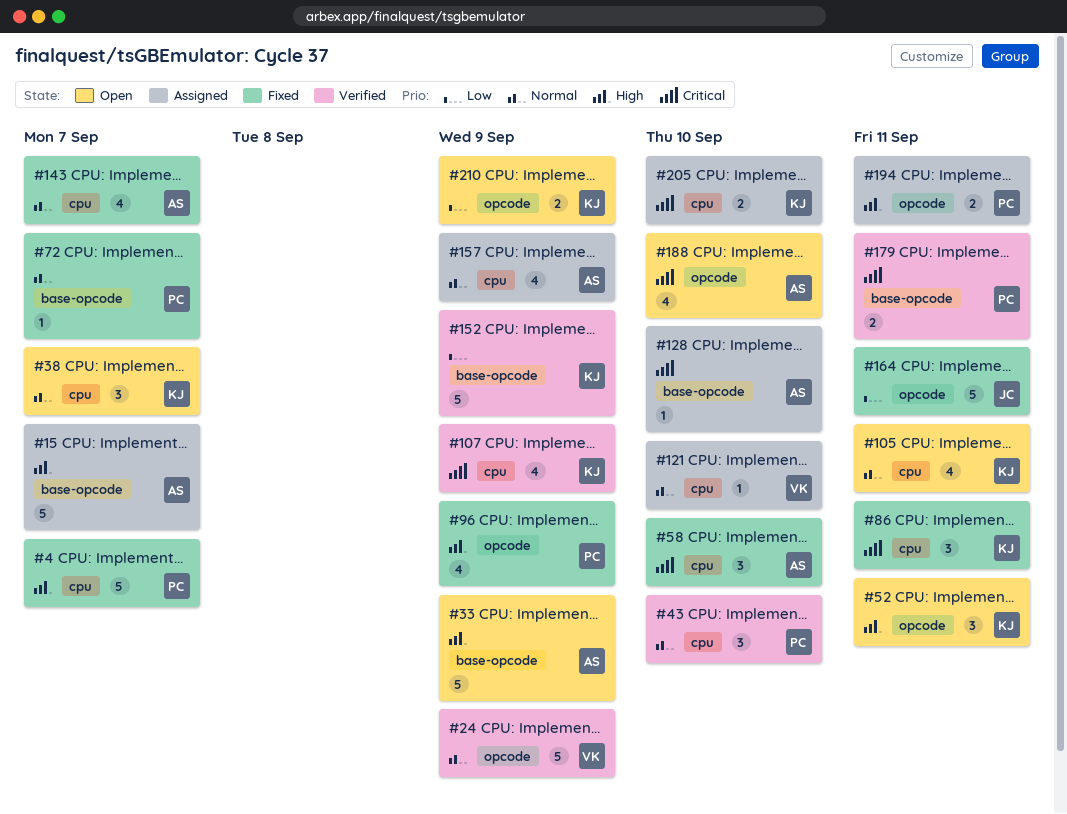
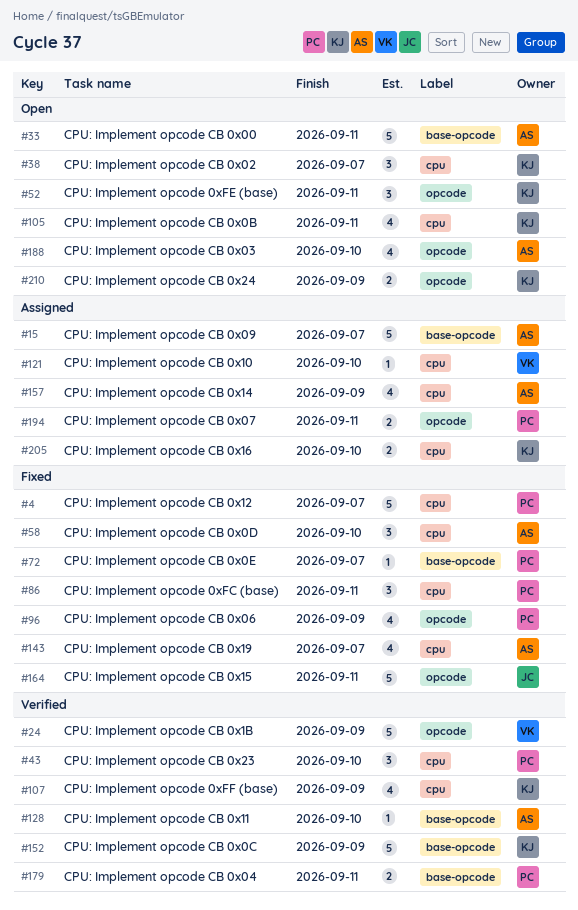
#33, due: Sep 9 -> Sep 11
#86, owner: KJ -> PC
#128, status: Assigned -> Verified

